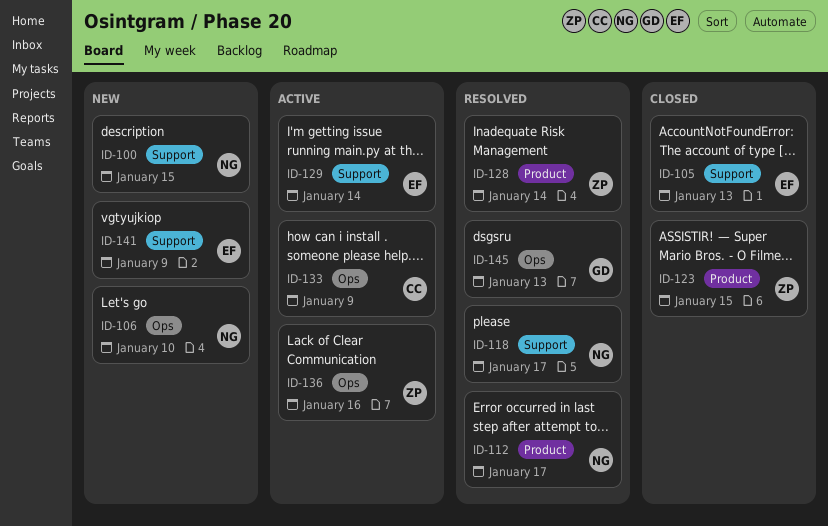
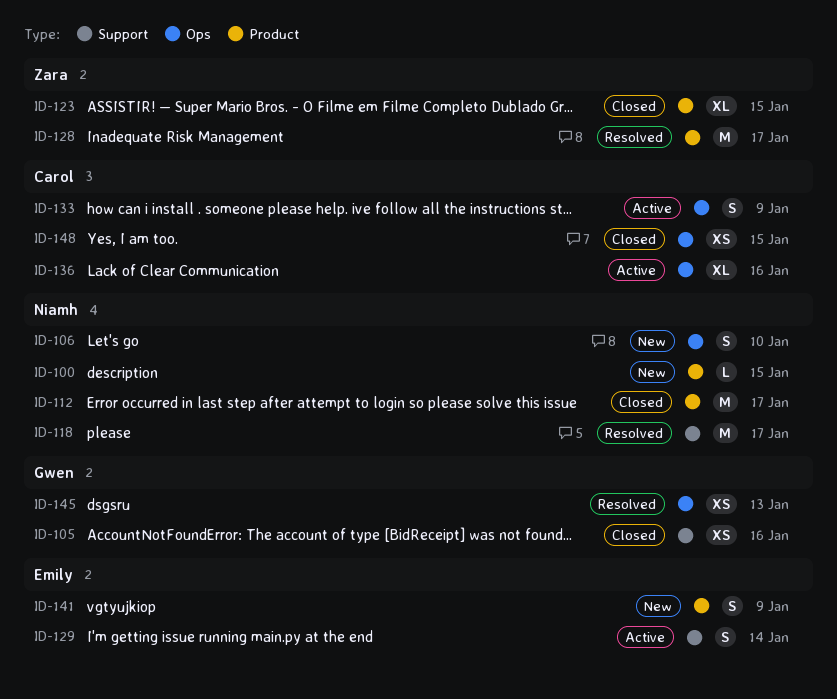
ID-100, label: Support -> Product
ID-105, owner: Emily -> Gwen
ID-105, due: Jan 13 -> Jan 16
ID-112, status: Resolved -> Closed
ID-128, due: Jan 14 -> Jan 17
ID-136, owner: Zara -> Carol
ID-141, label: Support -> Product
ID-148: none -> present

